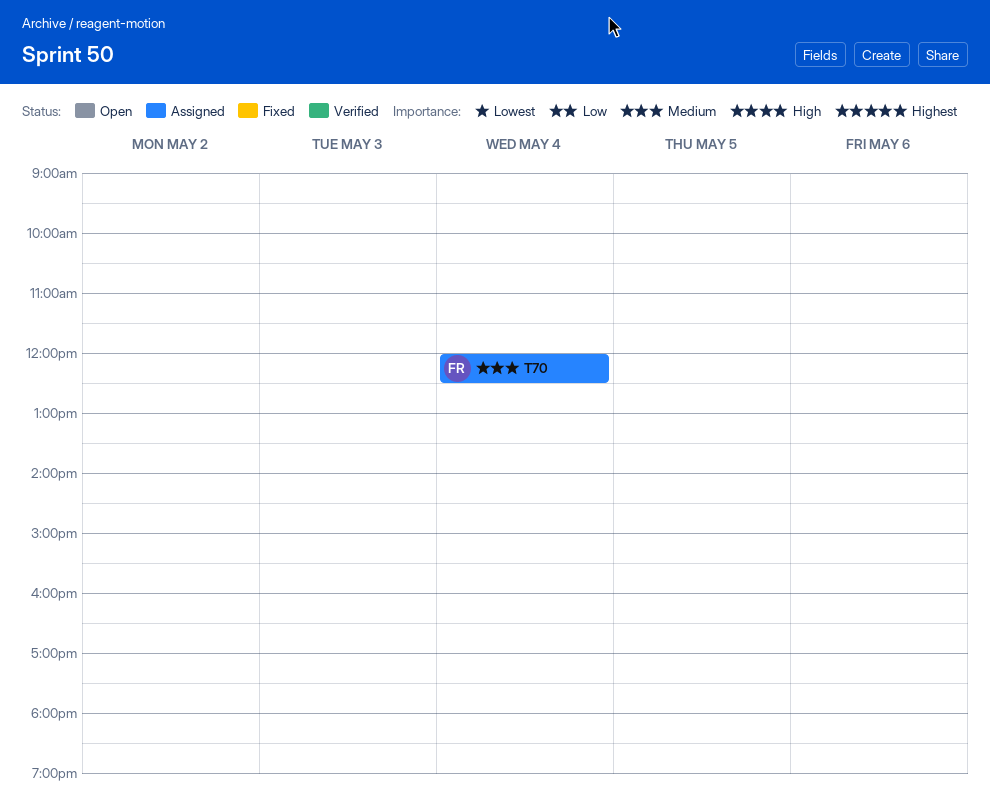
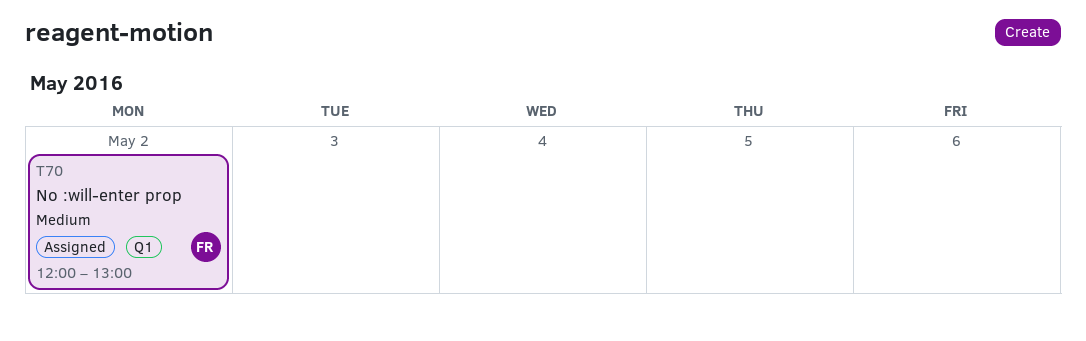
T70, day: May 4 -> May 2
T70, ends: 12:30 -> 13:00

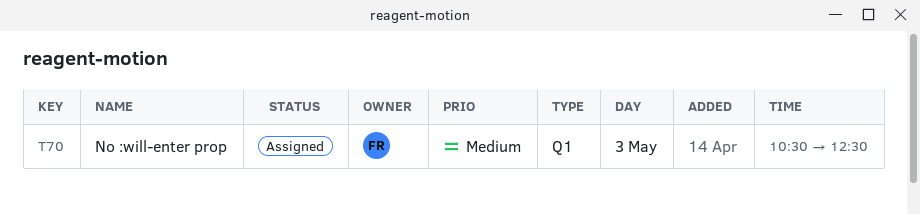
T70, day: May 2 -> May 3
T70, begins: 12:00 -> 10:30
T70, ends: 13:00 -> 12:30

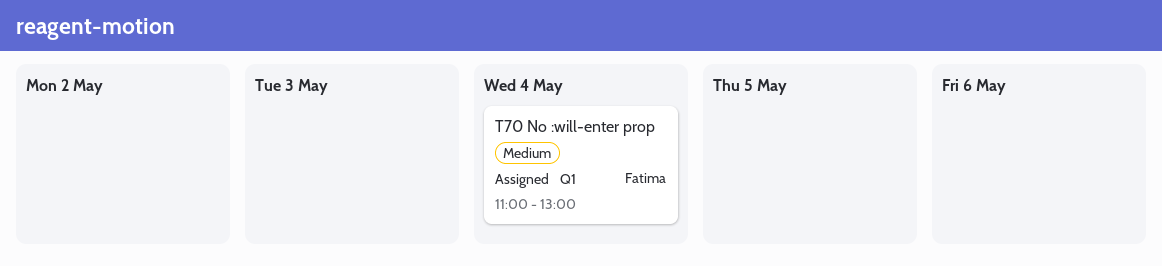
T70, day: May 3 -> May 4
T70, begins: 10:30 -> 11:00
T70, ends: 12:30 -> 13:00

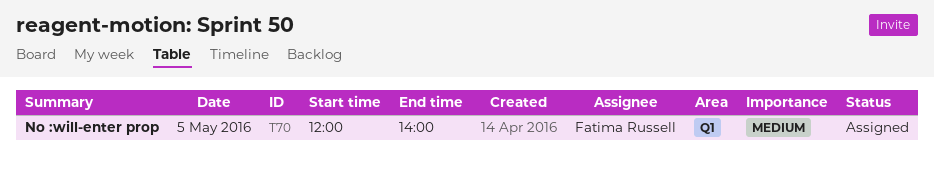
T70, day: May 4 -> May 5
T70, begins: 11:00 -> 12:00
T70, ends: 13:00 -> 14:00

